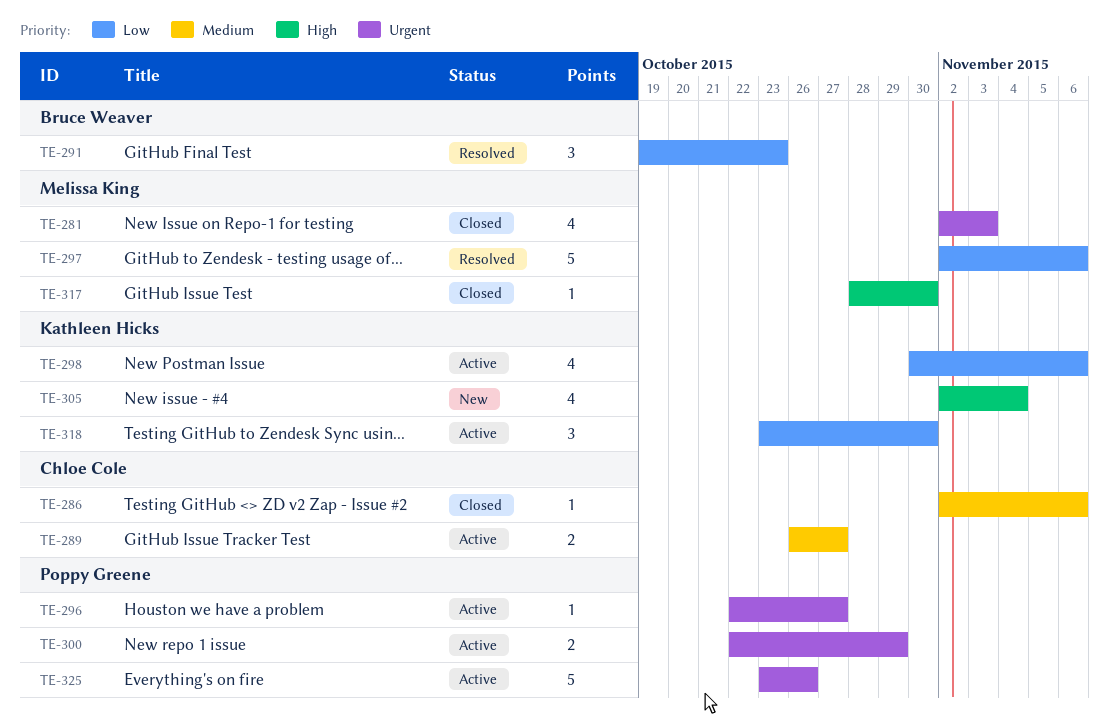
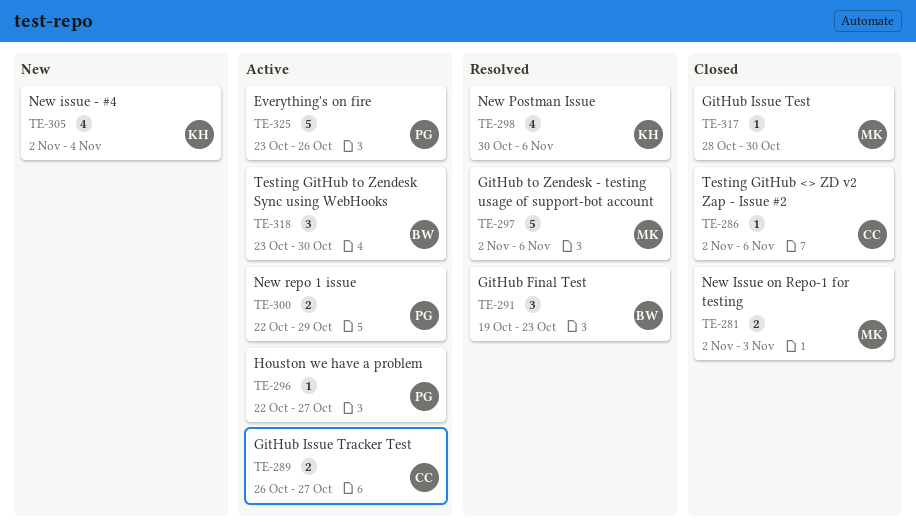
TE-281, estimate: 4 -> 2
TE-298, status: Active -> Resolved
TE-318, owner: Kathleen Hicks -> Bruce Weaver

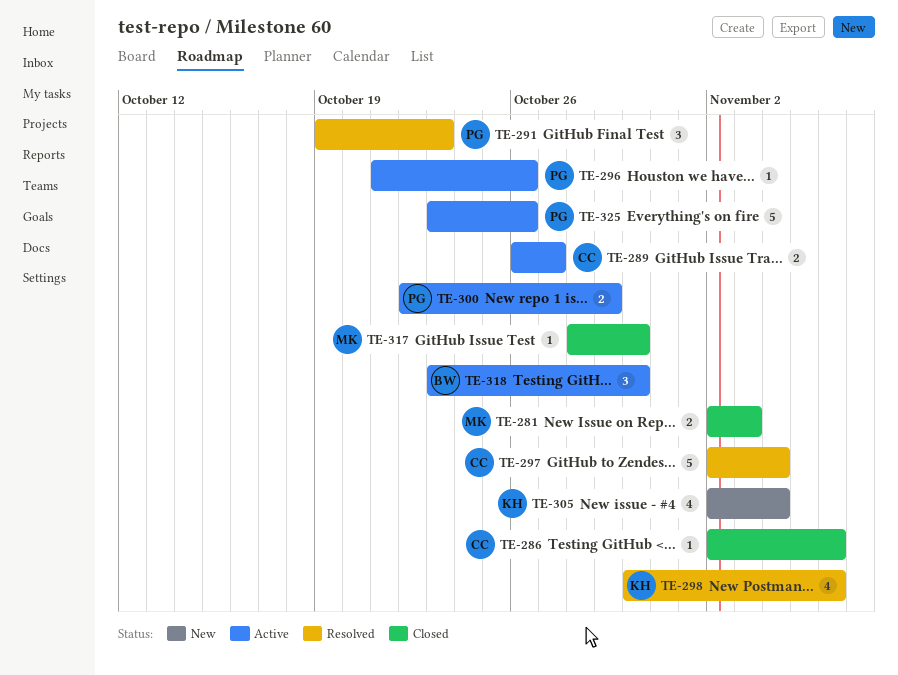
TE-291, owner: BW -> PG
TE-296, start: Oct 22 -> Oct 21
TE-296, due: Oct 27 -> Oct 26
TE-297, owner: MK -> CC
TE-297, due: Nov 6 -> Nov 4

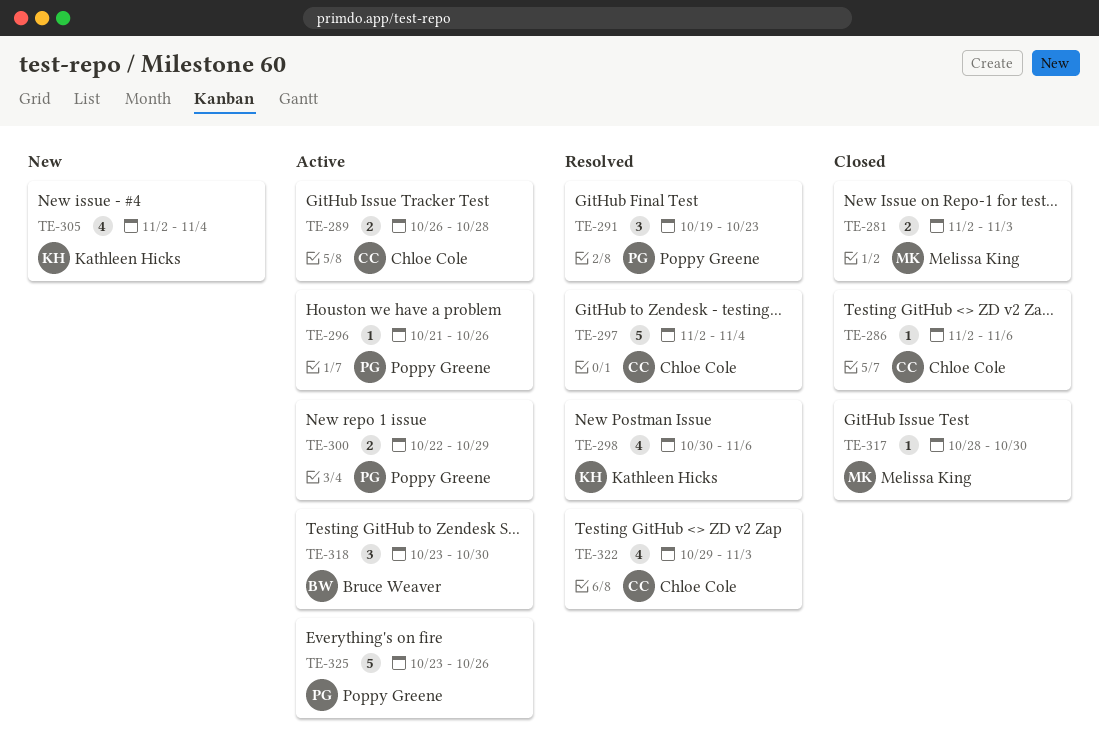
TE-289, due: Oct 27 -> Oct 28
TE-322: none -> present

